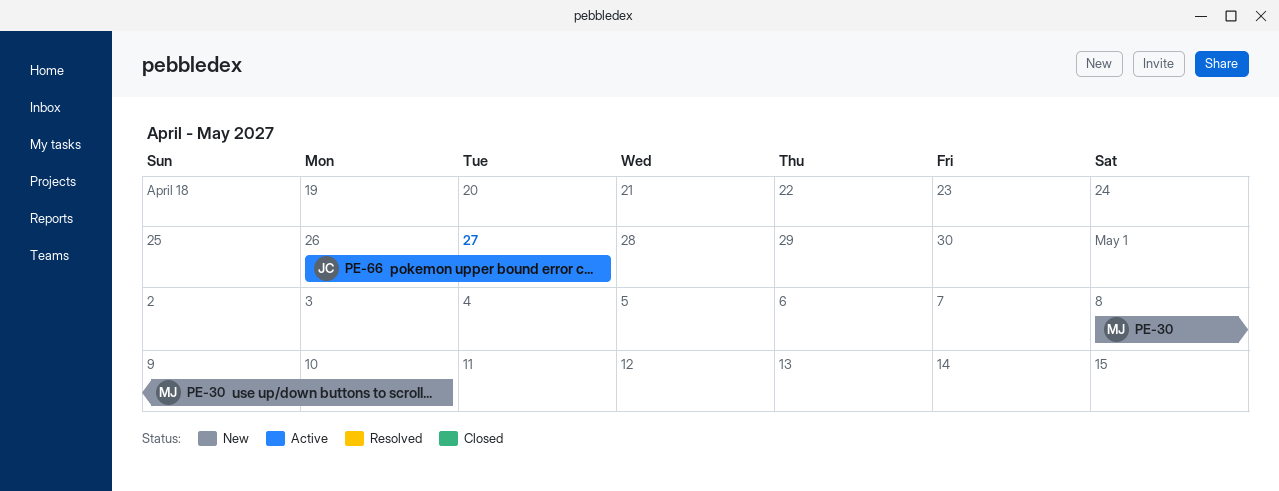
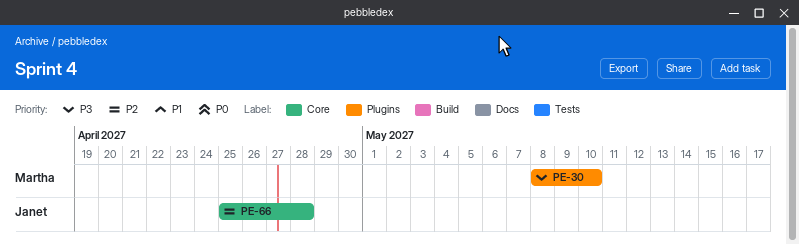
PE-66, start: Apr 26 -> Apr 25
PE-66, due: Apr 27 -> Apr 28

